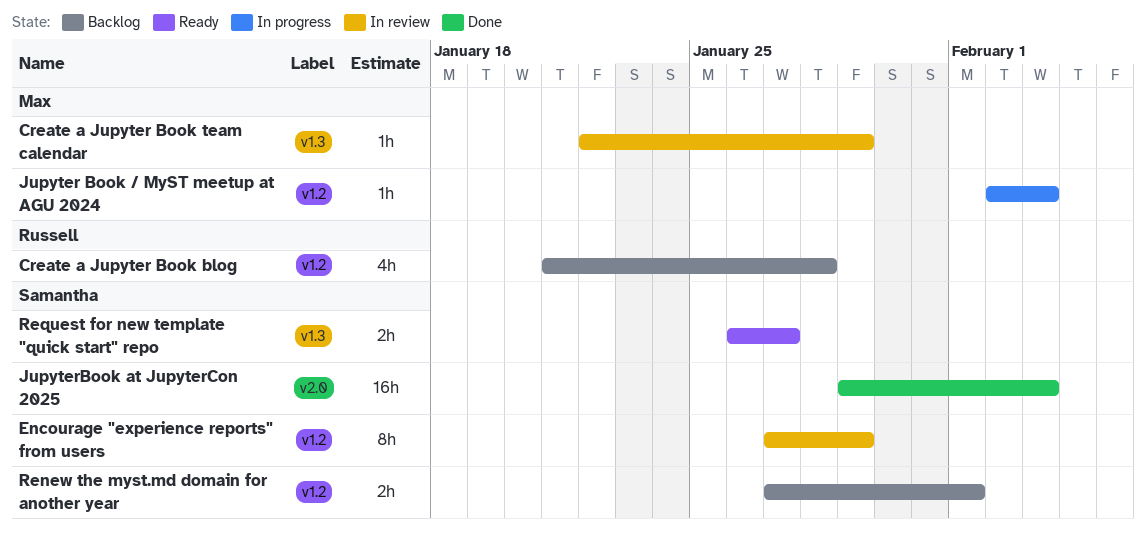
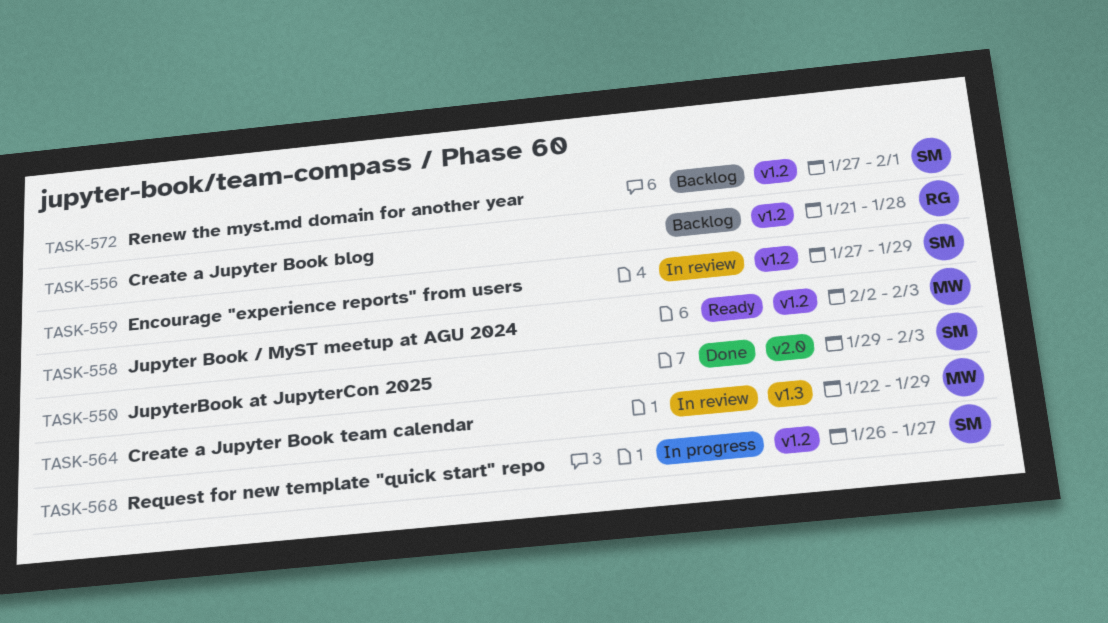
Jupyter Book / MyST meetup at AGU 2024, status: In progress -> Ready
Request for new template "quick start" repo, status: Ready -> In progress
Request for new template "quick start" repo, label: v1.3 -> v1.2

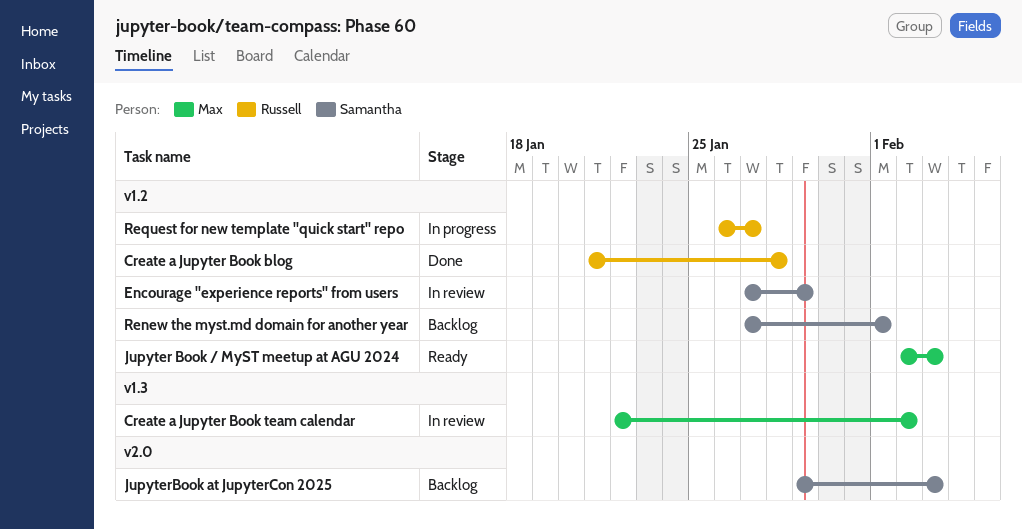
Create a Jupyter Book blog, status: Backlog -> Done
Create a Jupyter Book team calendar, due: Jan 29 -> Feb 2
JupyterBook at JupyterCon 2025, status: Done -> Backlog
Request for new template "quick start" repo, owner: Samantha -> Russell

